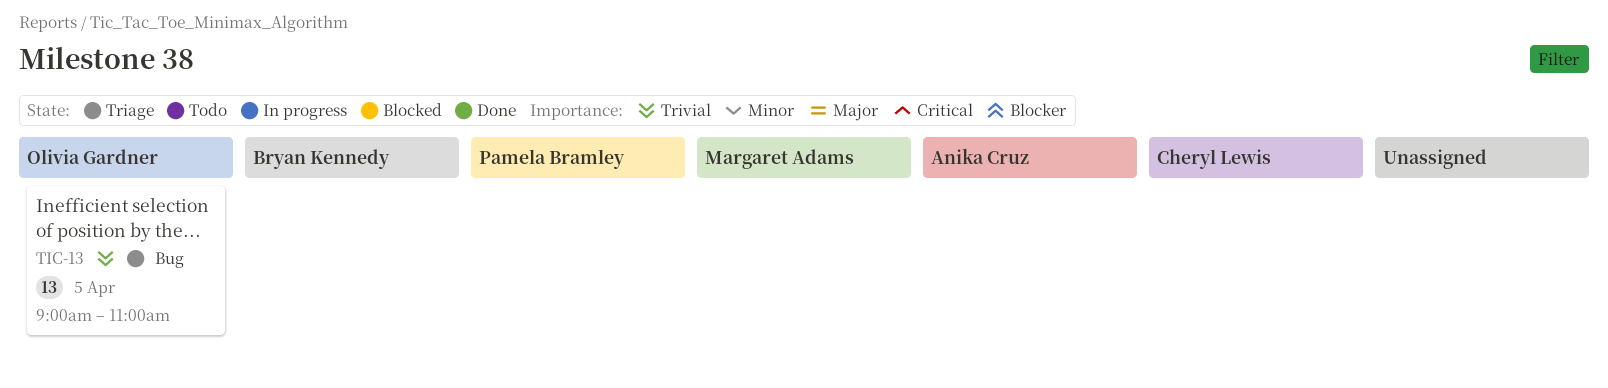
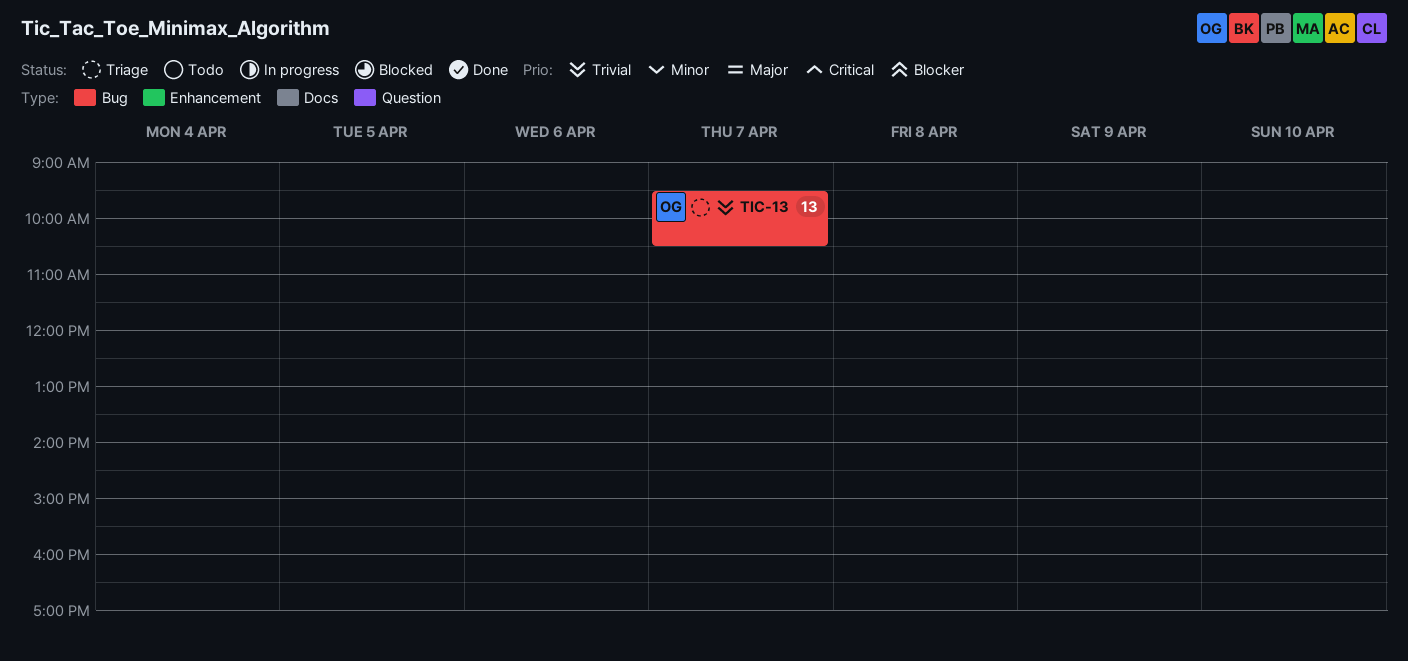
TIC-13, day: Apr 5 -> Apr 7
TIC-13, begins: 09:00 -> 09:30
TIC-13, ends: 11:00 -> 10:30

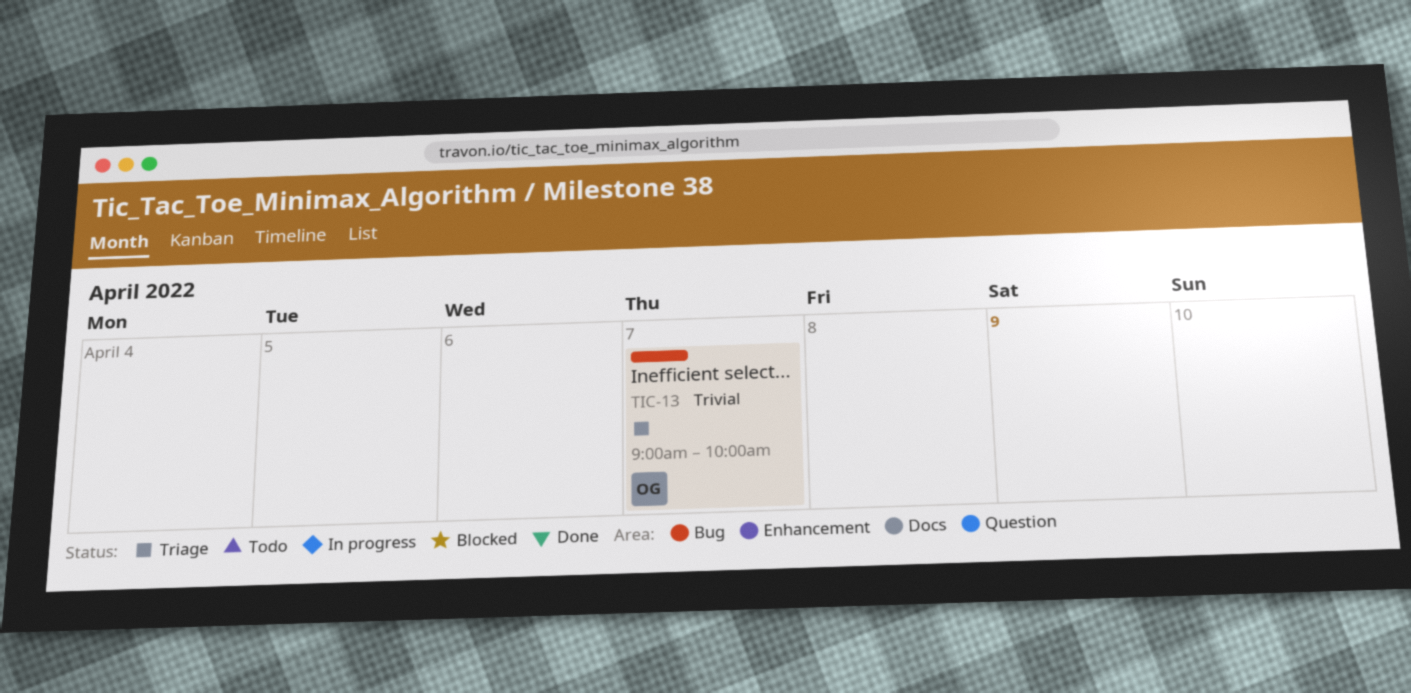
TIC-13, begins: 09:30 -> 09:00
TIC-13, ends: 10:30 -> 10:00

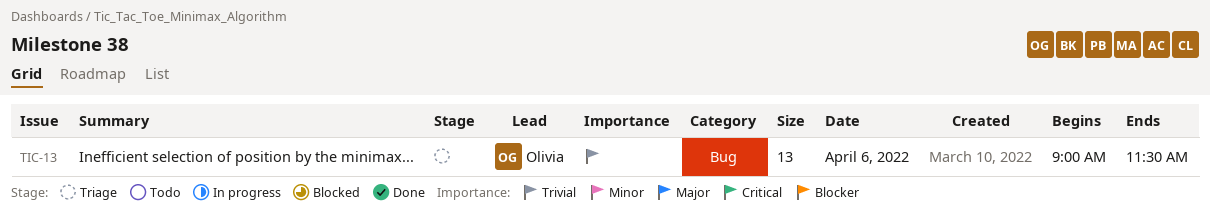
TIC-13, day: Apr 7 -> Apr 6
TIC-13, ends: 10:00 -> 11:30

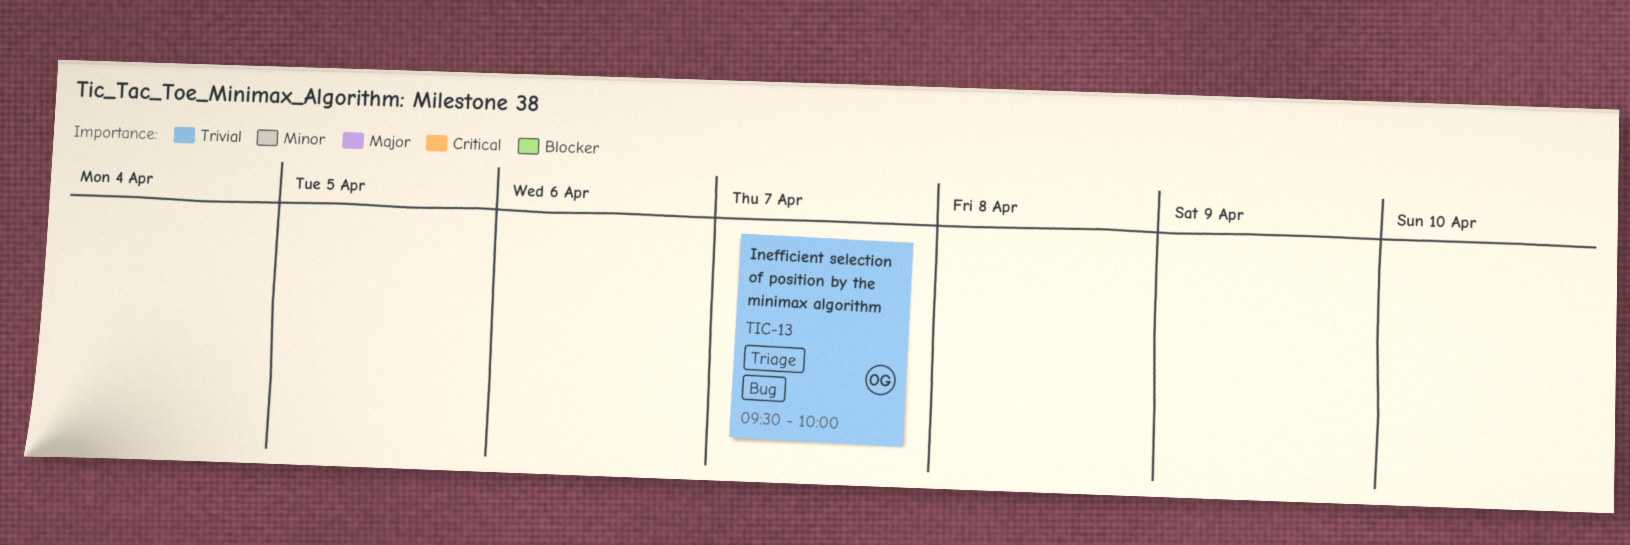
TIC-13, day: Apr 6 -> Apr 7
TIC-13, begins: 09:00 -> 09:30
TIC-13, ends: 11:30 -> 10:00

